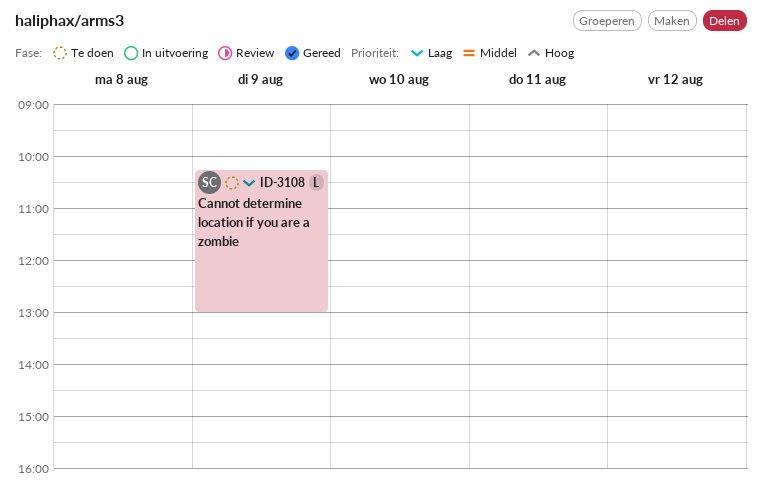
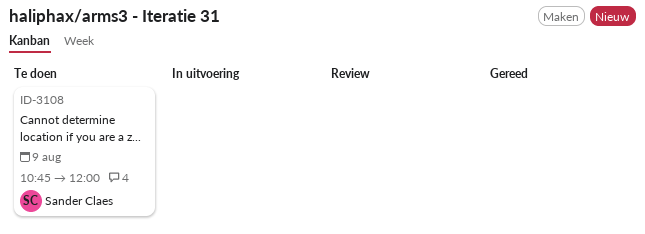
ID-3108, begins: 10:15 -> 10:45
ID-3108, ends: 13:00 -> 12:00

